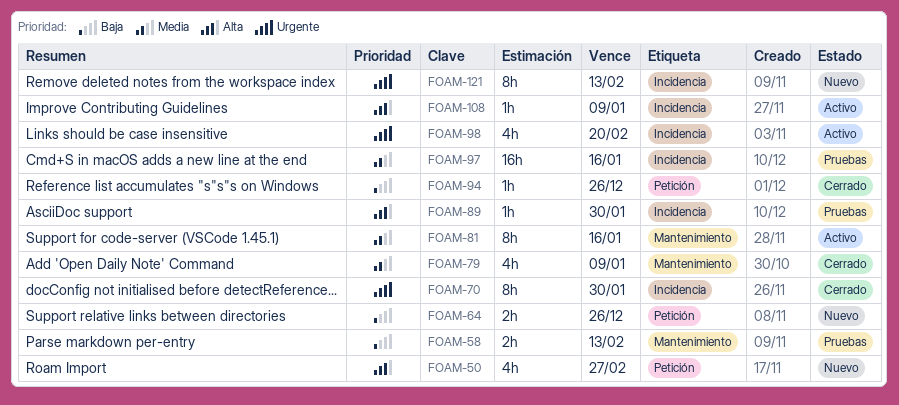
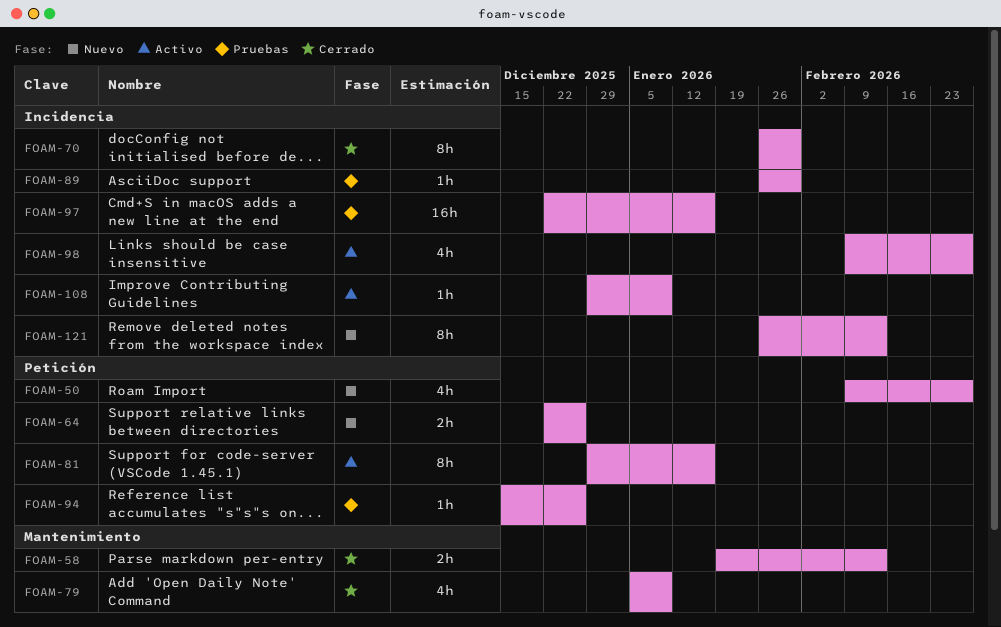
FOAM-58, status: Pruebas -> Cerrado
FOAM-81, label: Mantenimiento -> Petición
FOAM-94, status: Cerrado -> Pruebas
FOAM-98, due: Feb 20 -> Feb 27

